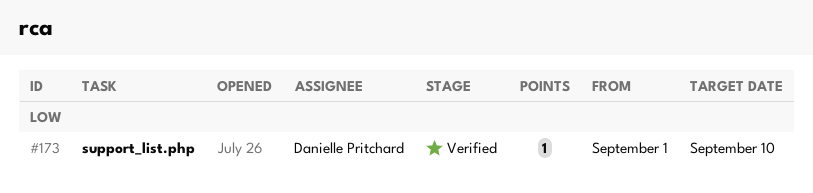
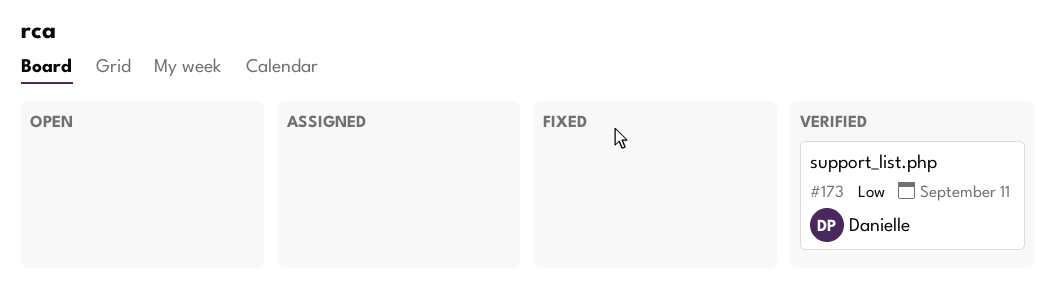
#173, due: Sep 10 -> Sep 11

